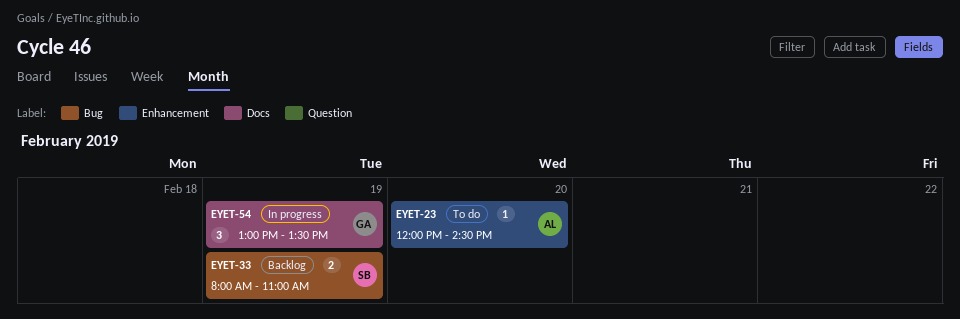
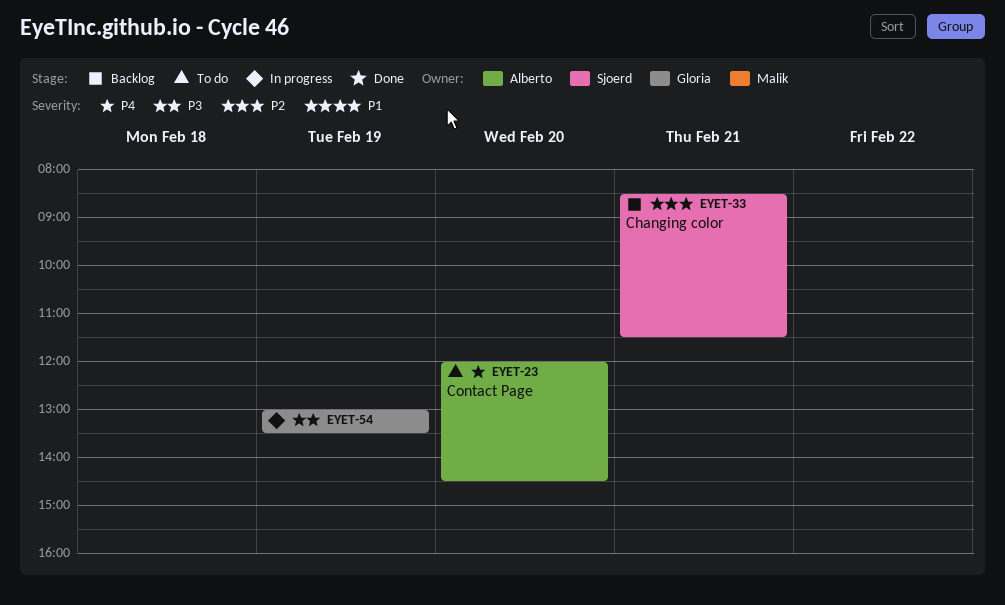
EYET-33, day: Feb 19 -> Feb 21
EYET-33, begins: 08:00 -> 08:30
EYET-33, ends: 11:00 -> 11:30

